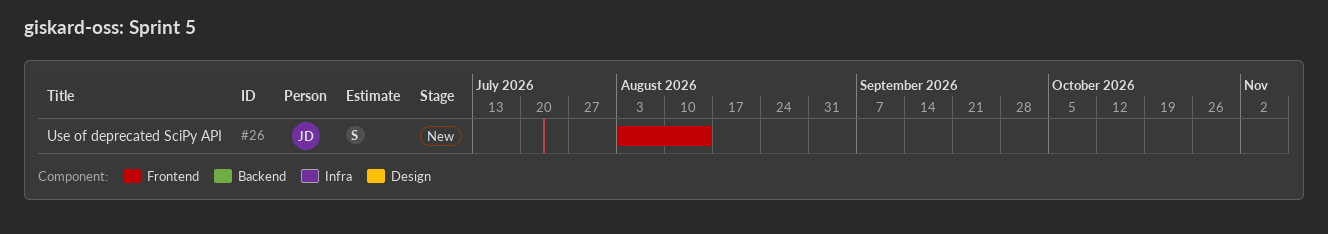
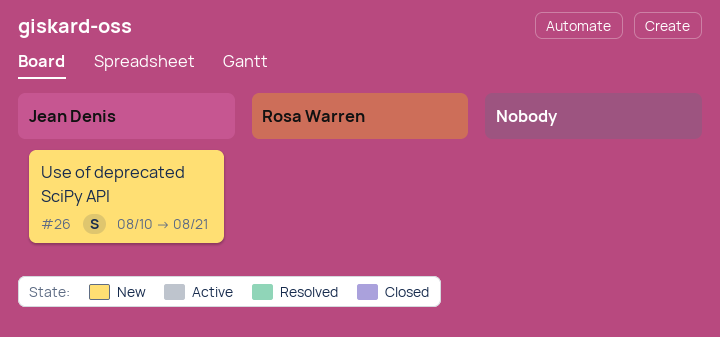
#26, start: Aug 3 -> Aug 10
#26, due: Aug 14 -> Aug 21

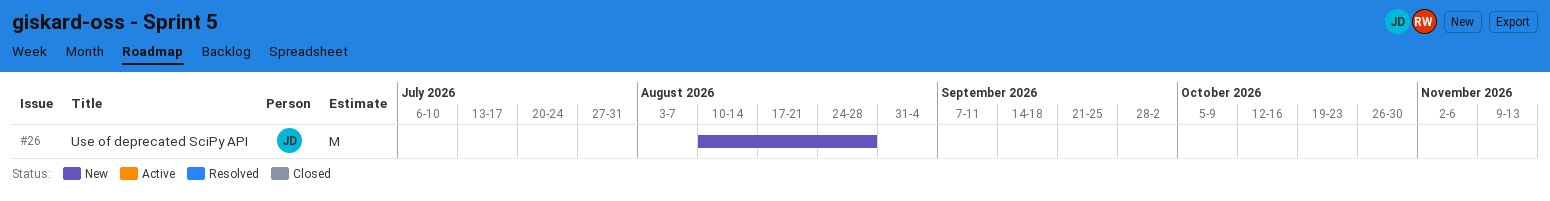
#26, estimate: S -> M
#26, due: Aug 21 -> Aug 28

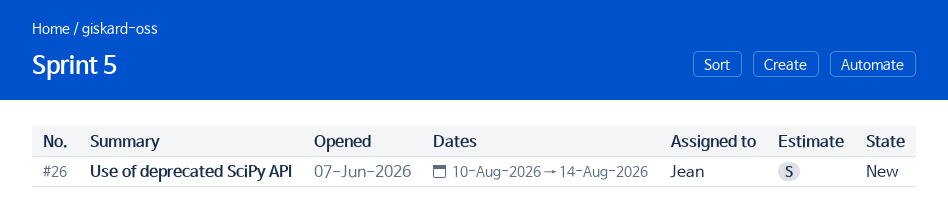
#26, estimate: M -> S
#26, due: Aug 28 -> Aug 14

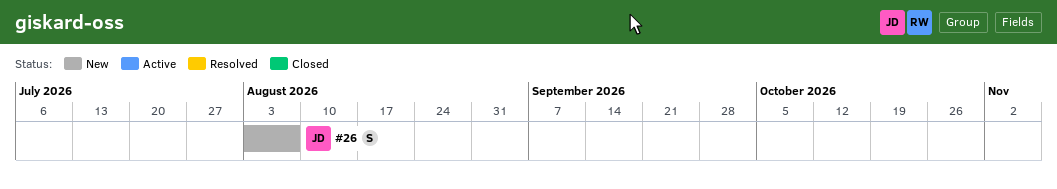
#26, start: Aug 10 -> Aug 3
#26, due: Aug 14 -> Aug 7

